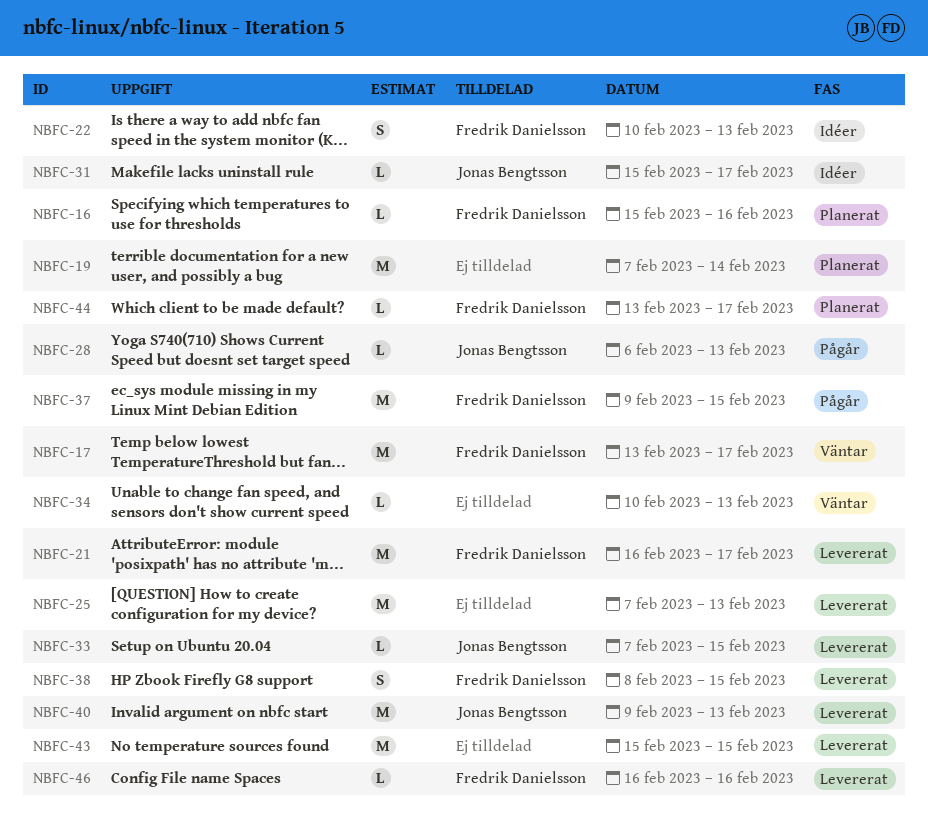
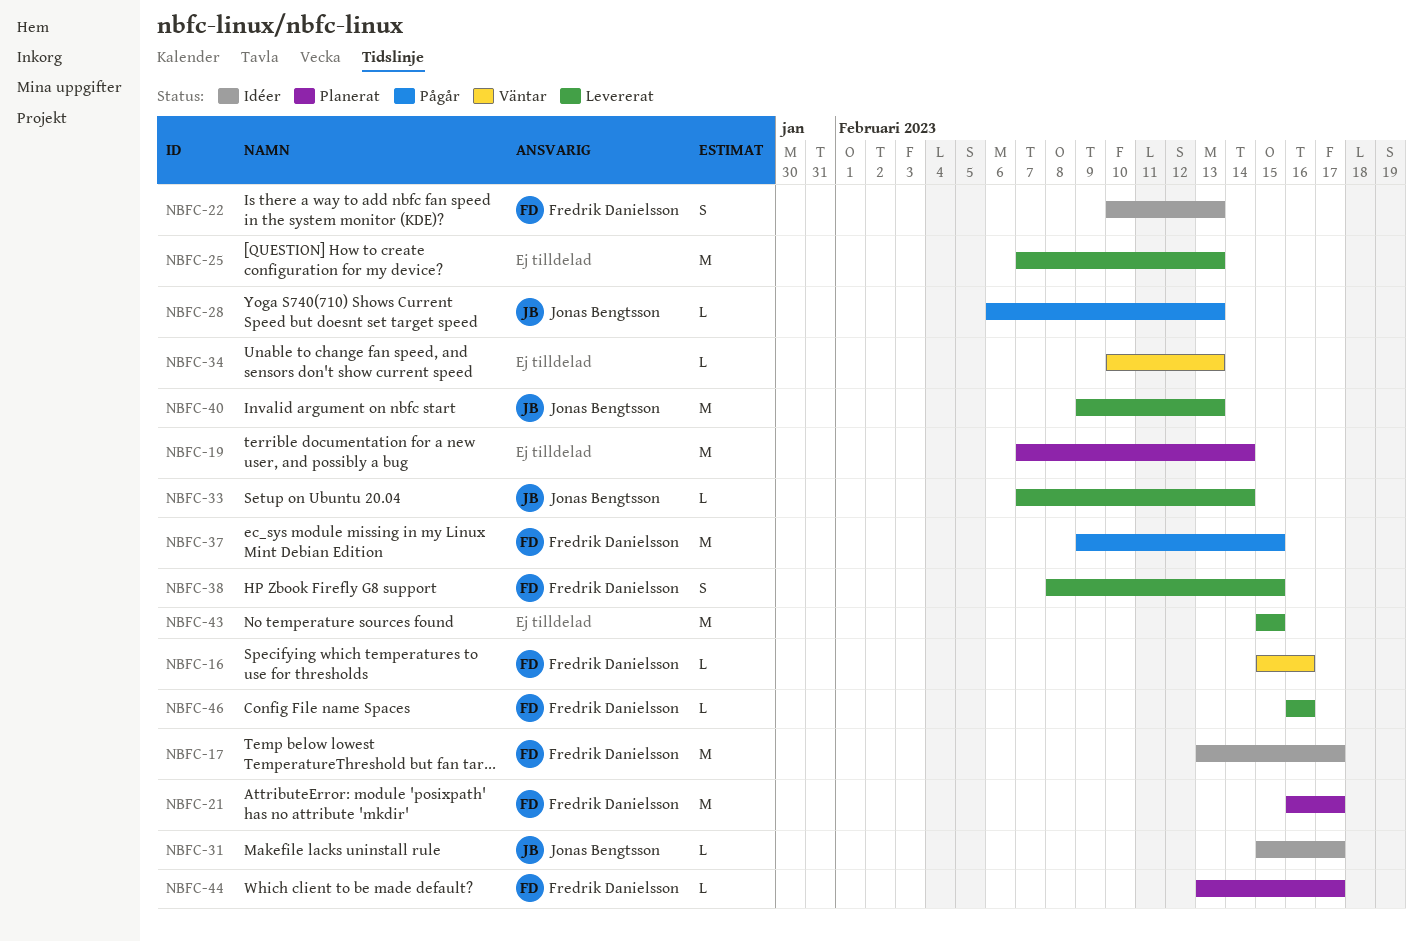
NBFC-16, status: Planerat -> Väntar
NBFC-17, status: Väntar -> Idéer
NBFC-21, status: Levererat -> Planerat
NBFC-33, due: Feb 15 -> Feb 14

